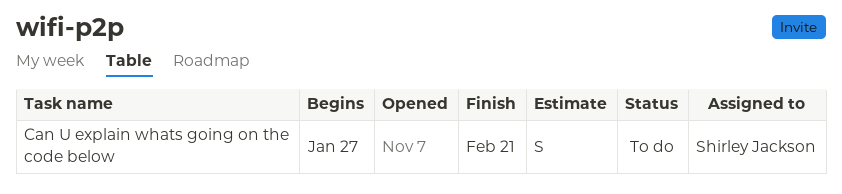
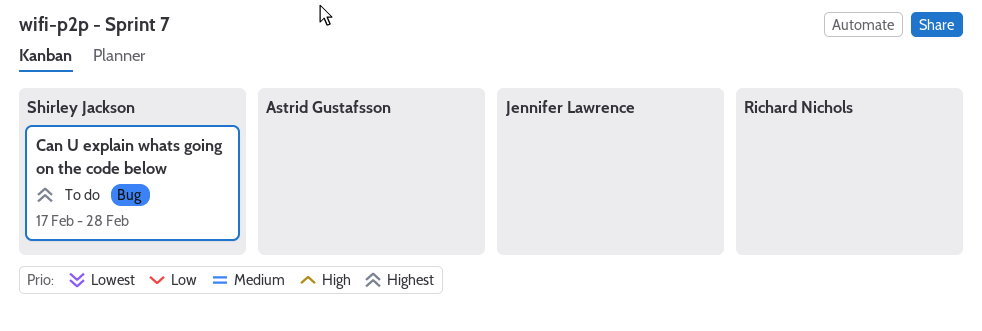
Can U explain whats going on the code below, start: Jan 27 -> Feb 17
Can U explain whats going on the code below, due: Feb 21 -> Feb 28

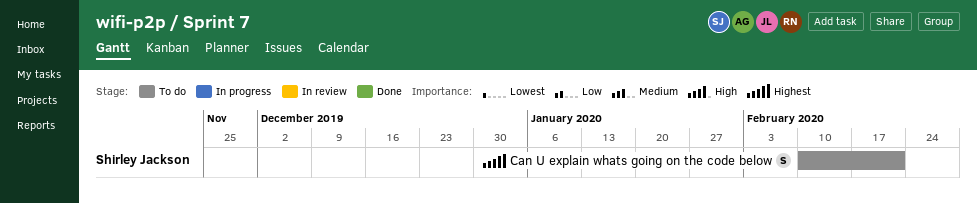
Can U explain whats going on the code below, start: Feb 17 -> Feb 10
Can U explain whats going on the code below, due: Feb 28 -> Feb 21

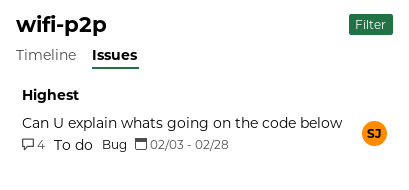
Can U explain whats going on the code below, start: Feb 10 -> Feb 3
Can U explain whats going on the code below, due: Feb 21 -> Feb 28

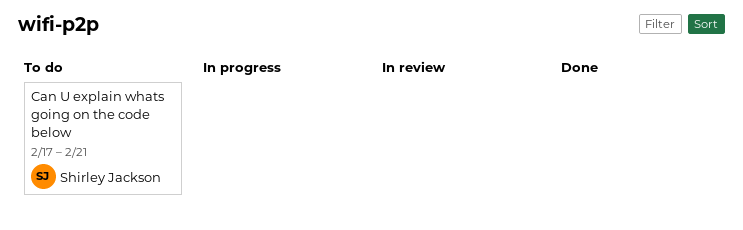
Can U explain whats going on the code below, start: Feb 3 -> Feb 17
Can U explain whats going on the code below, due: Feb 28 -> Feb 21

